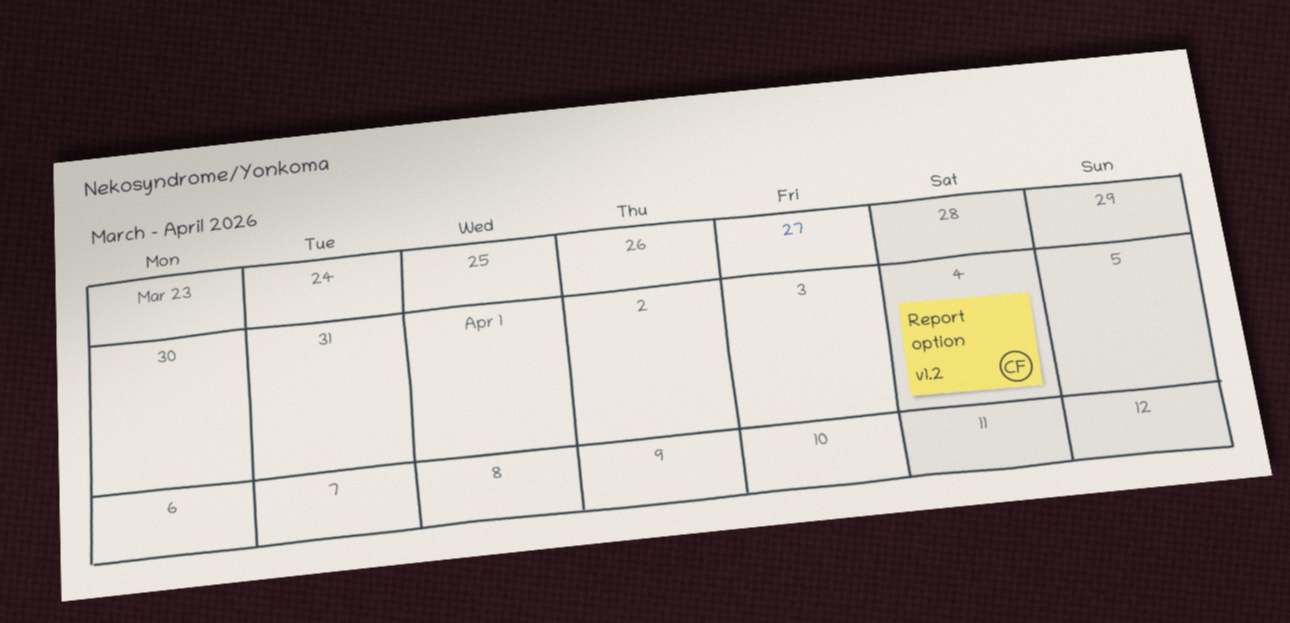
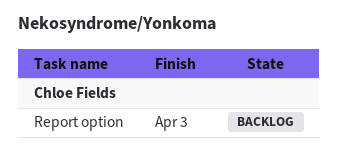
Report option, due: Apr 4 -> Apr 3

